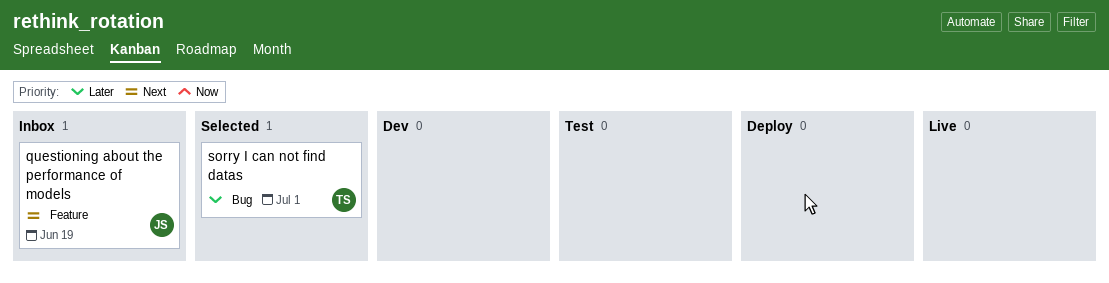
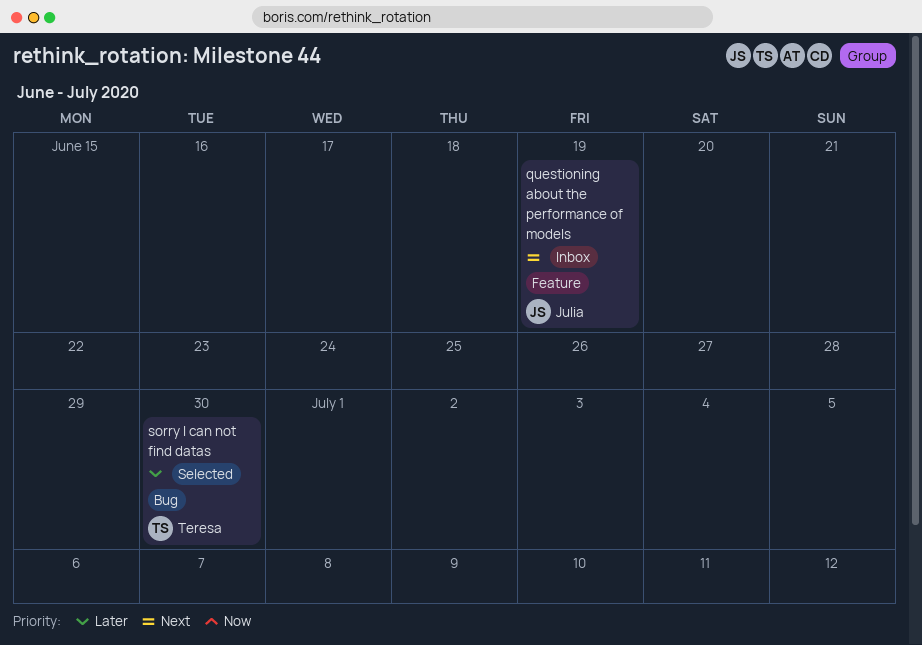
sorry I can not find datas, due: Jul 1 -> Jun 30

